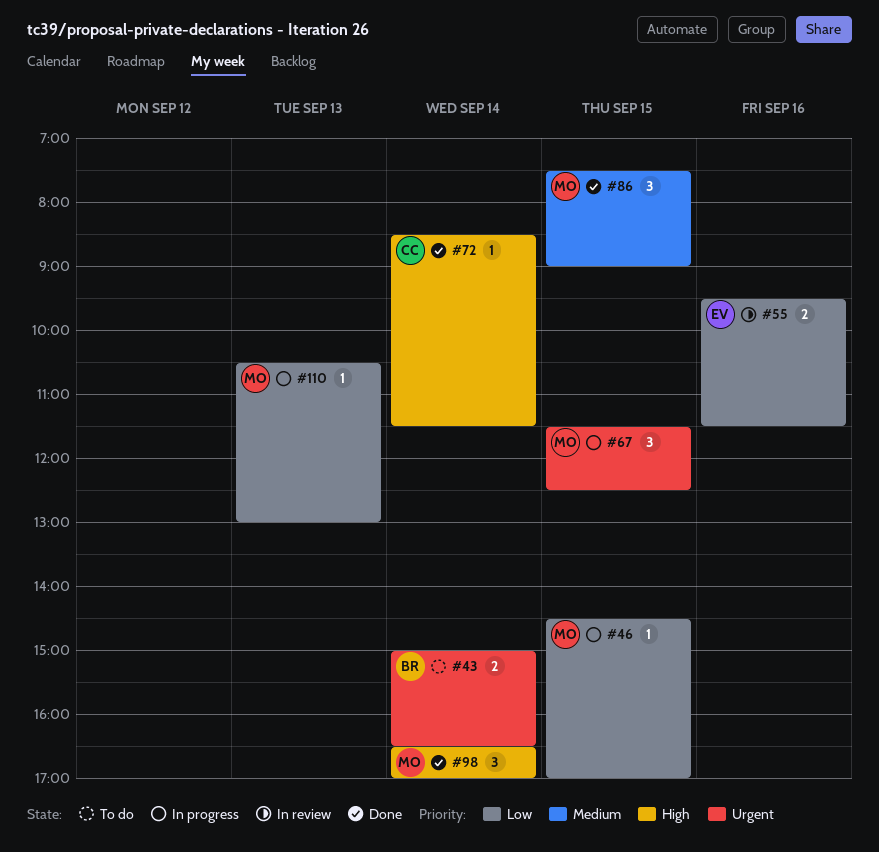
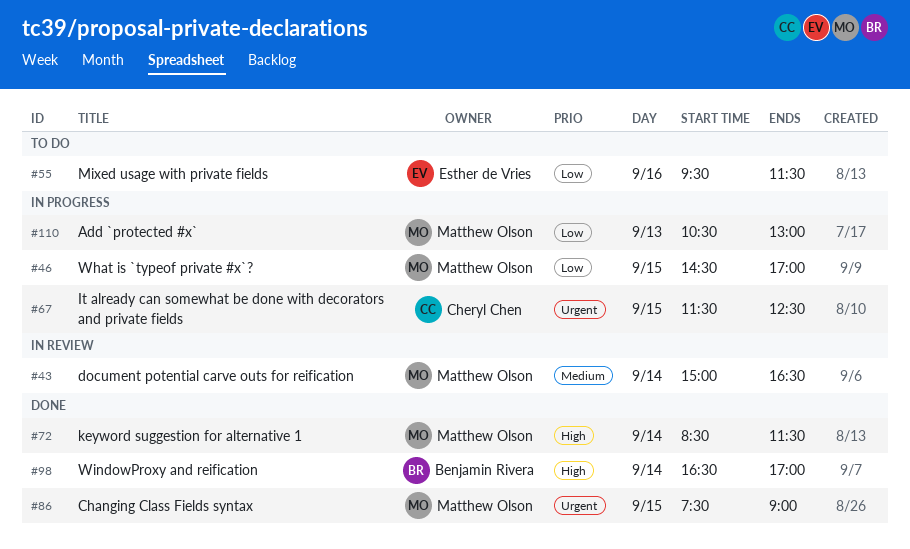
#43, status: To do -> In review
#43, owner: Benjamin Rivera -> Matthew Olson
#43, priority: Urgent -> Medium
#55, status: In review -> To do
#67, owner: Matthew Olson -> Cheryl Chen
#72, owner: Cheryl Chen -> Matthew Olson
#86, priority: Medium -> Urgent
#98, owner: Matthew Olson -> Benjamin Rivera

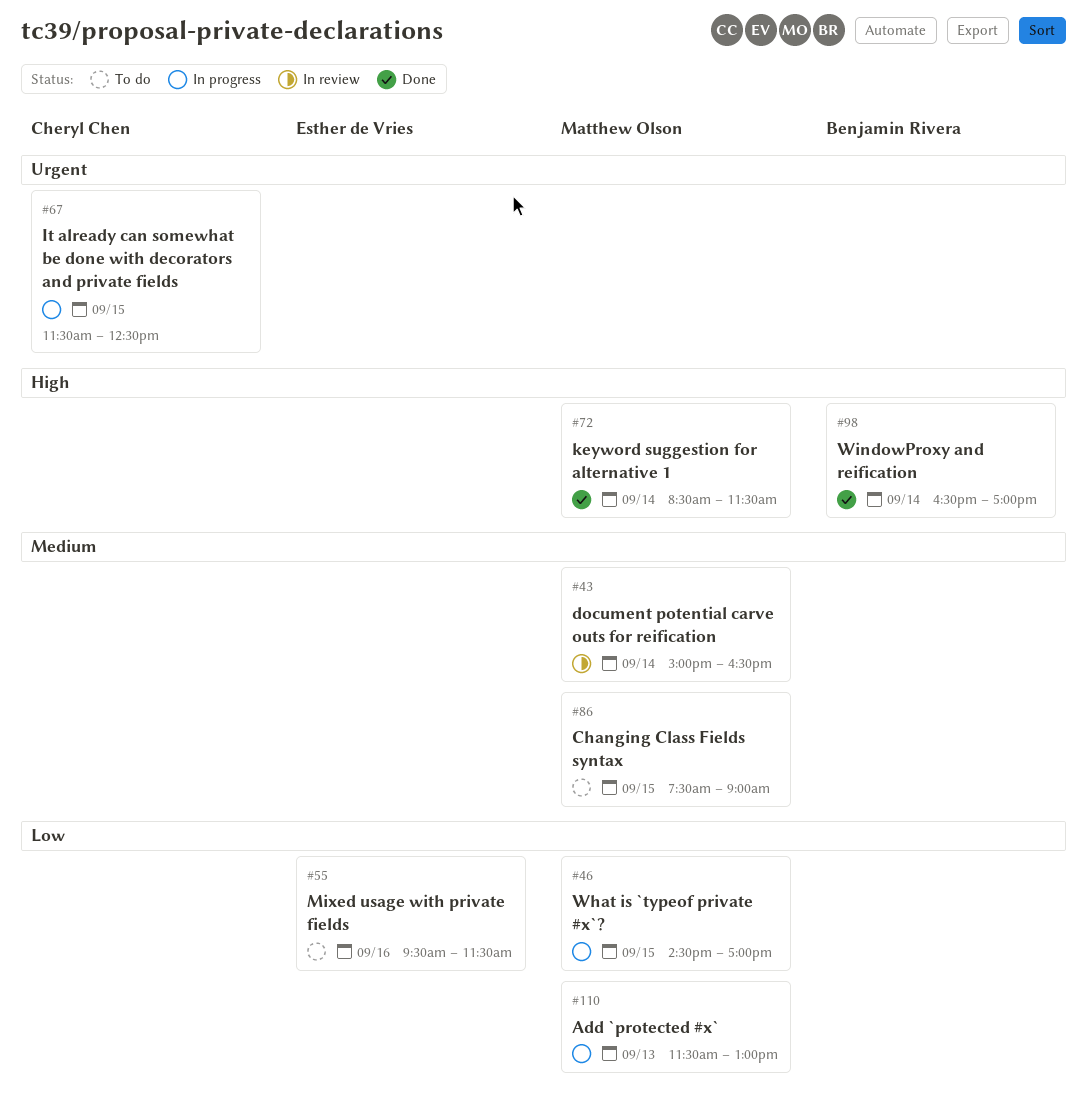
#86, status: Done -> To do
#86, priority: Urgent -> Medium
#110, begins: 10:30 -> 11:30

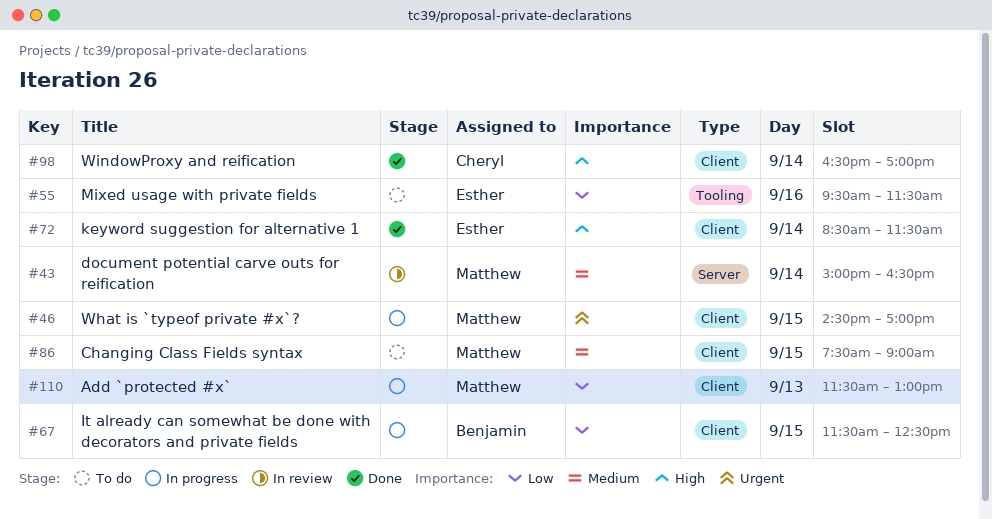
#46, priority: Low -> Urgent
#67, owner: Cheryl Chen -> Benjamin Rivera
#67, priority: Urgent -> Low
#72, owner: Matthew Olson -> Esther de Vries
#98, owner: Benjamin Rivera -> Cheryl Chen

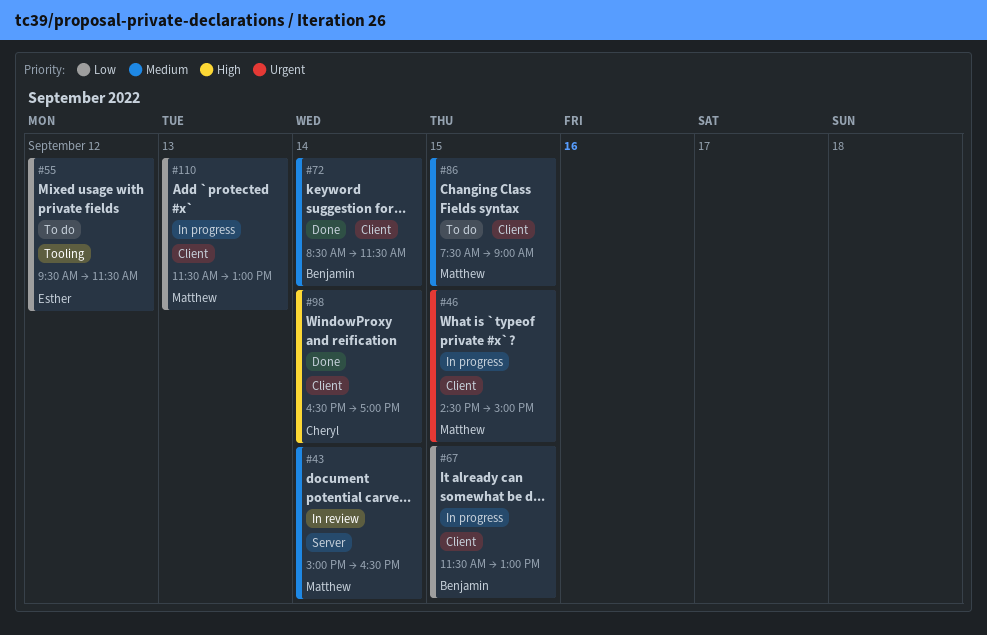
#46, ends: 17:00 -> 15:00
#55, day: Sep 16 -> Sep 12
#67, ends: 12:30 -> 13:00
#72, owner: Esther -> Benjamin
#72, priority: High -> Medium

